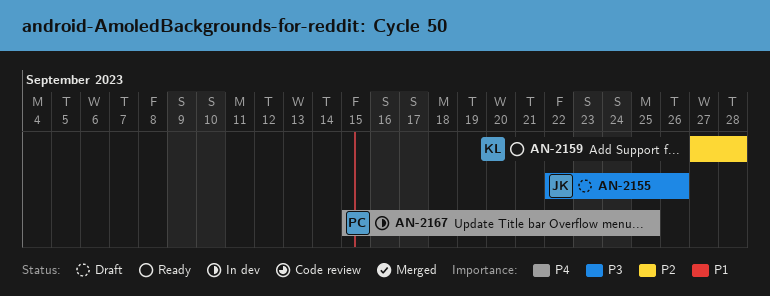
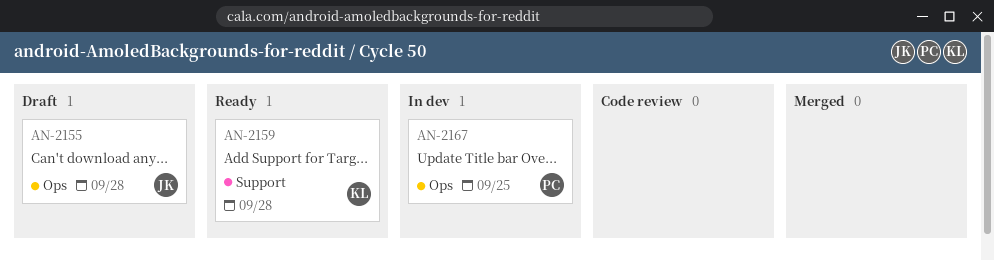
AN-2155, due: Sep 26 -> Sep 28

